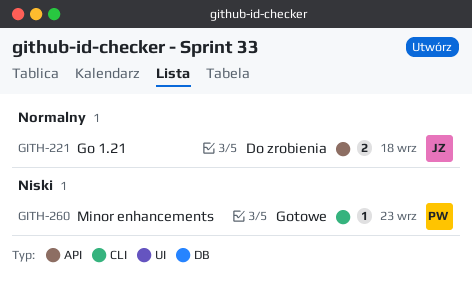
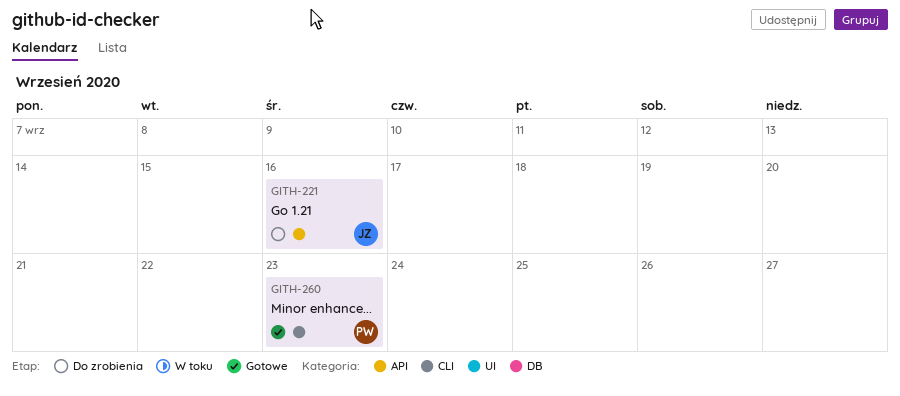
GITH-221, due: Sep 18 -> Sep 16

